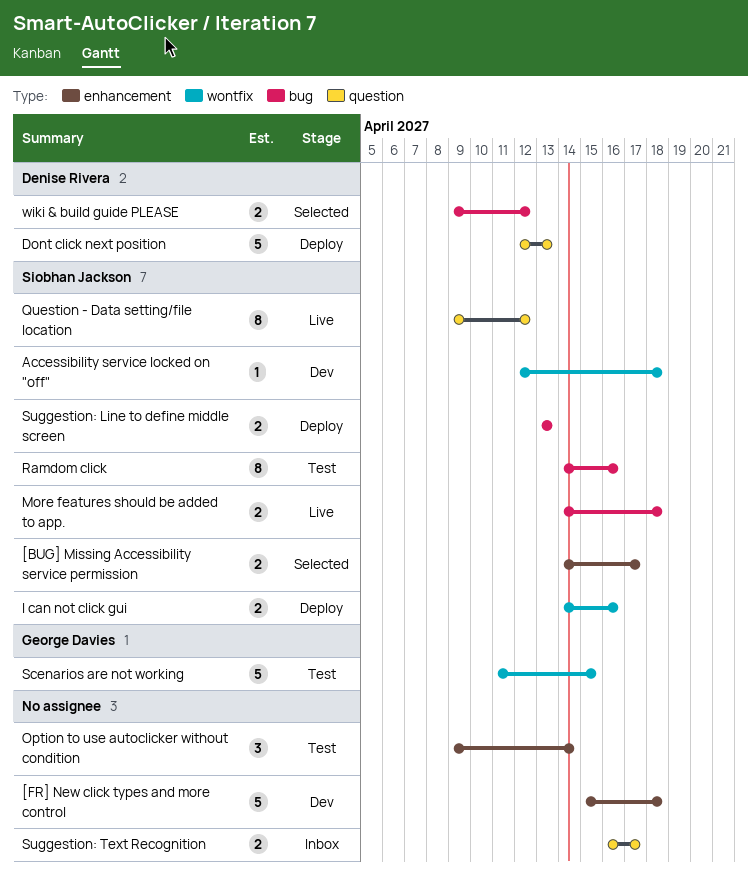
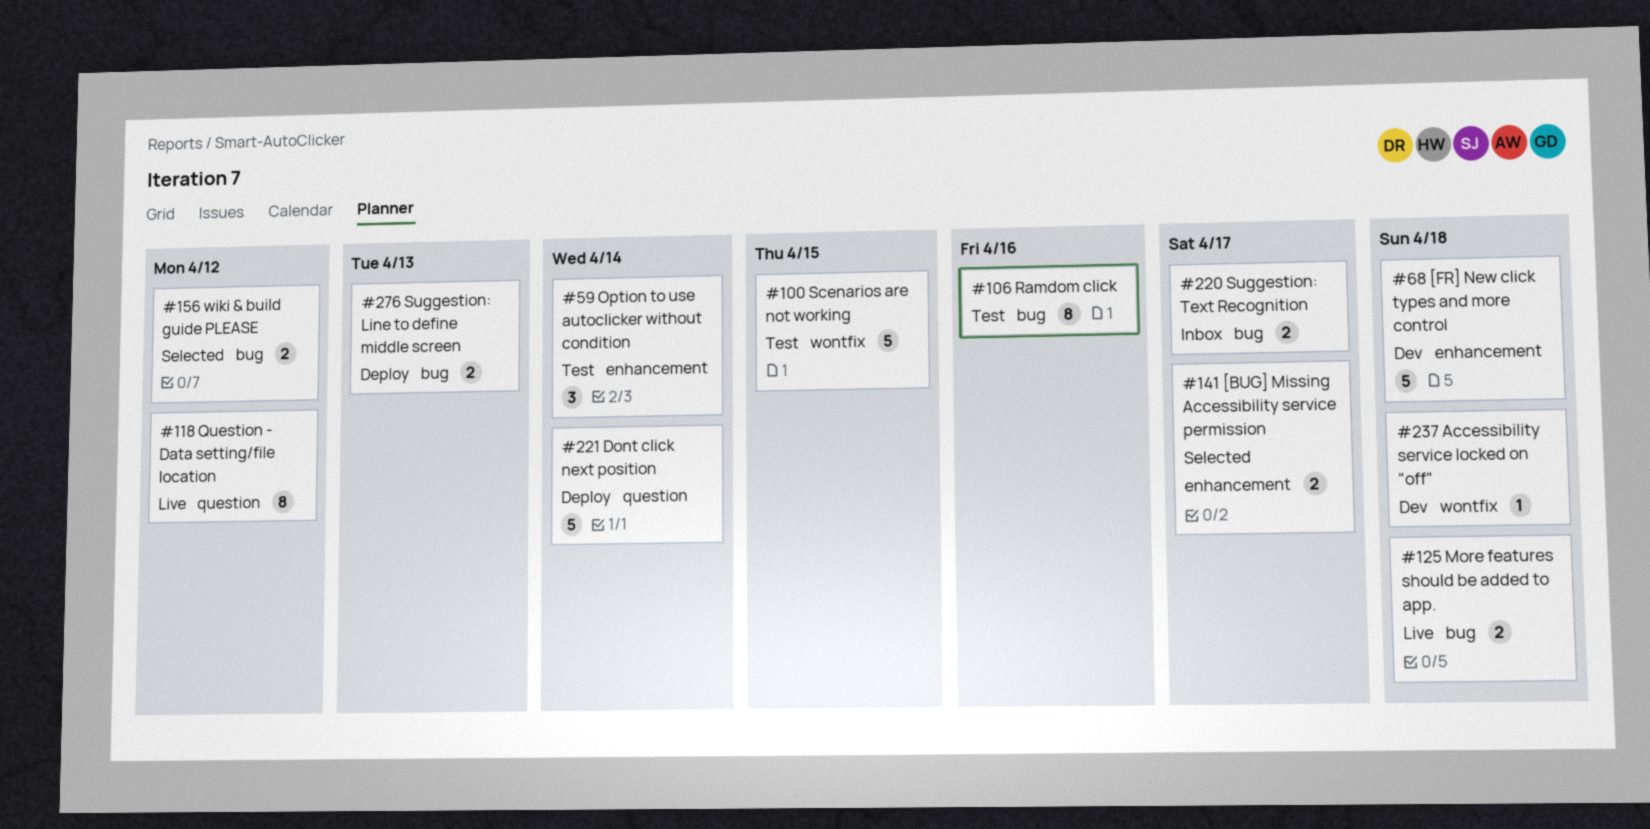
Dont click next position, due: Apr 13 -> Apr 14
I can not click gui: present -> none
Suggestion: Text Recognition, label: question -> bug

